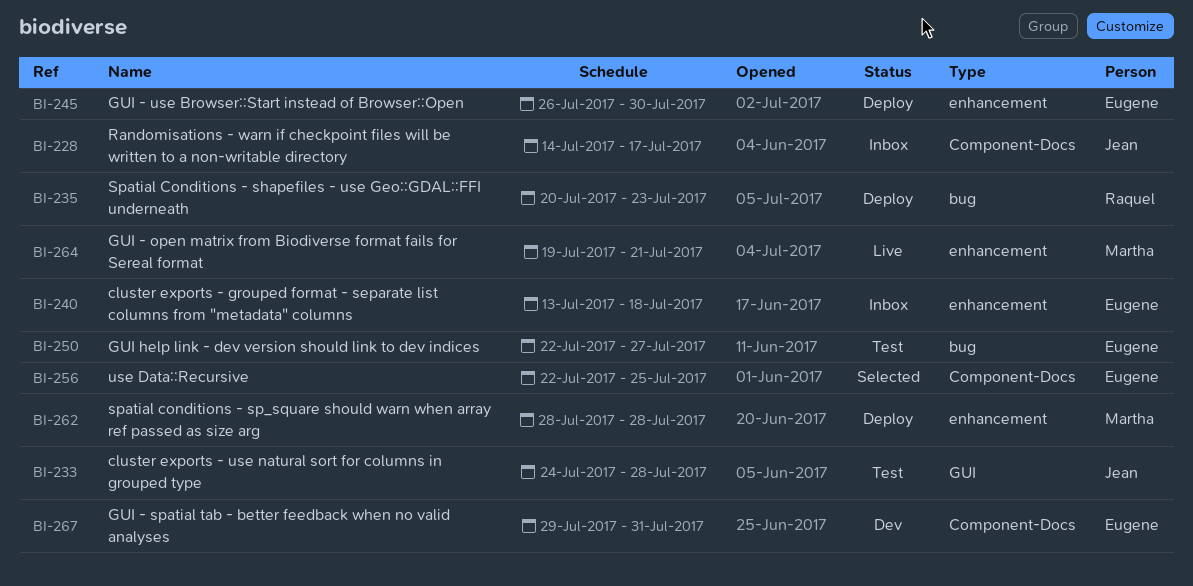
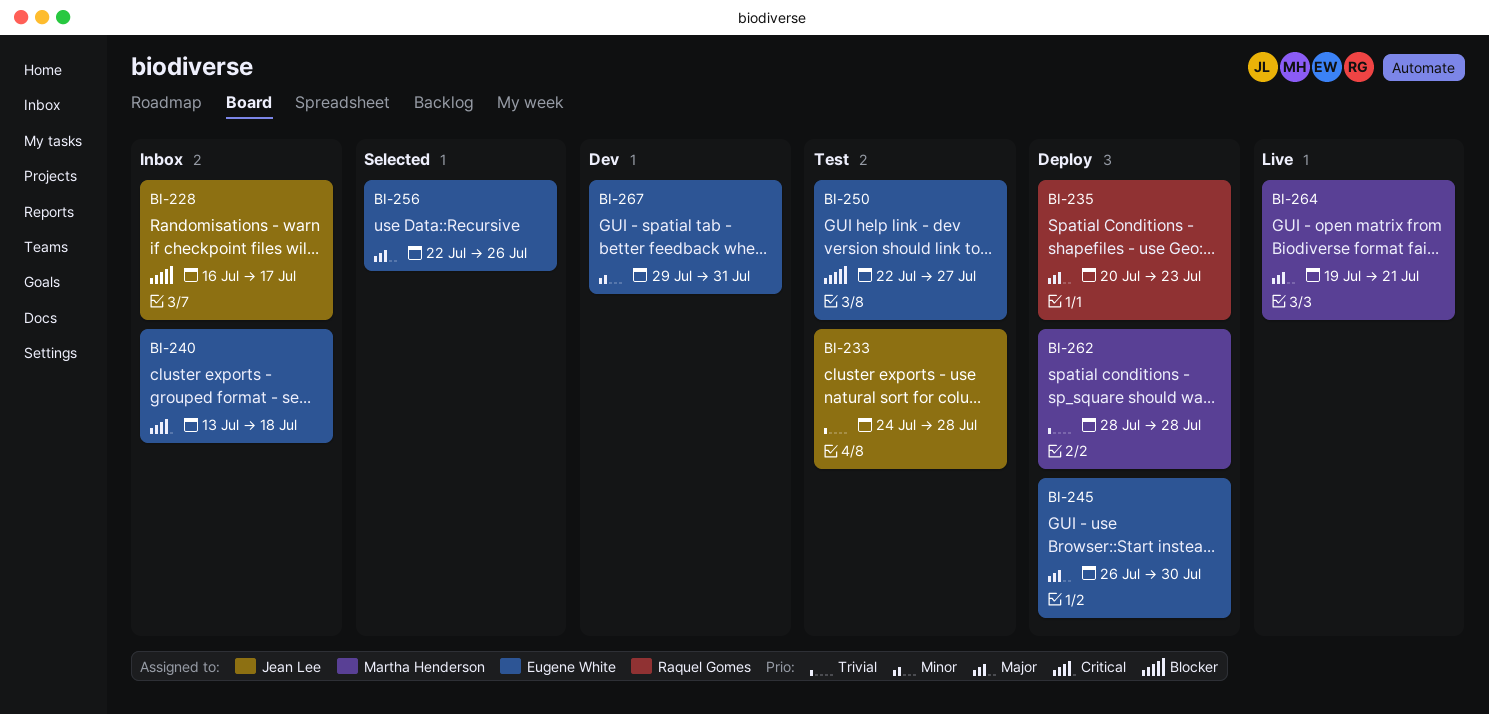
BI-228, start: Jul 14 -> Jul 16
BI-256, due: Jul 25 -> Jul 26

